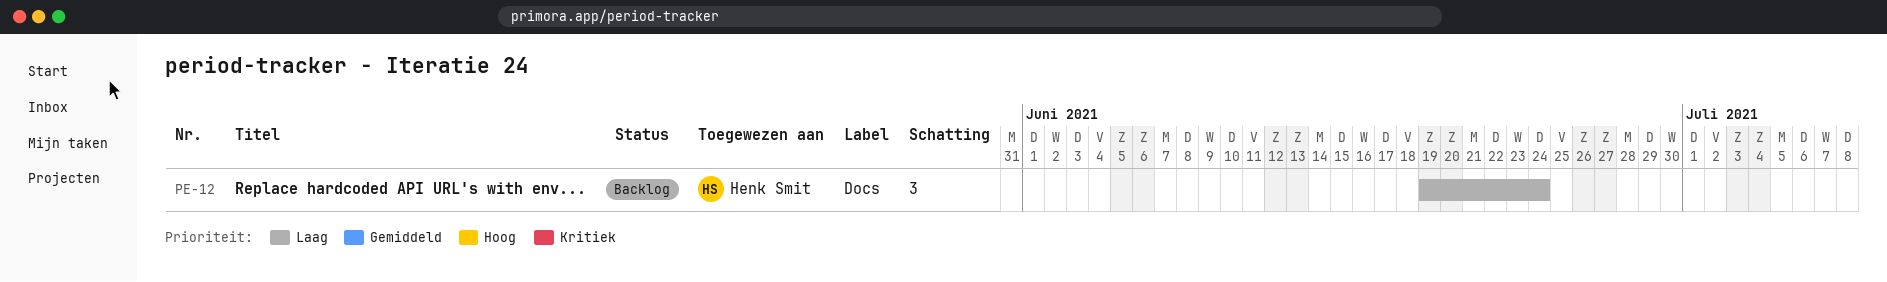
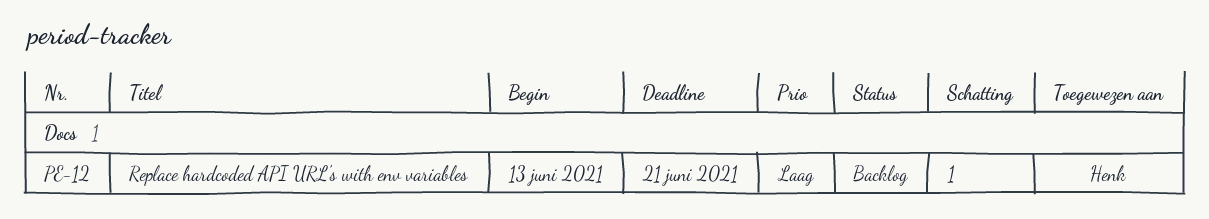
PE-12, estimate: 3 -> 1
PE-12, start: Jun 19 -> Jun 13
PE-12, due: Jun 24 -> Jun 21

